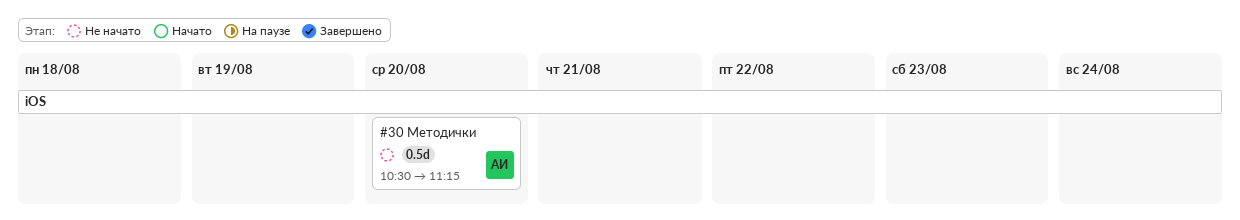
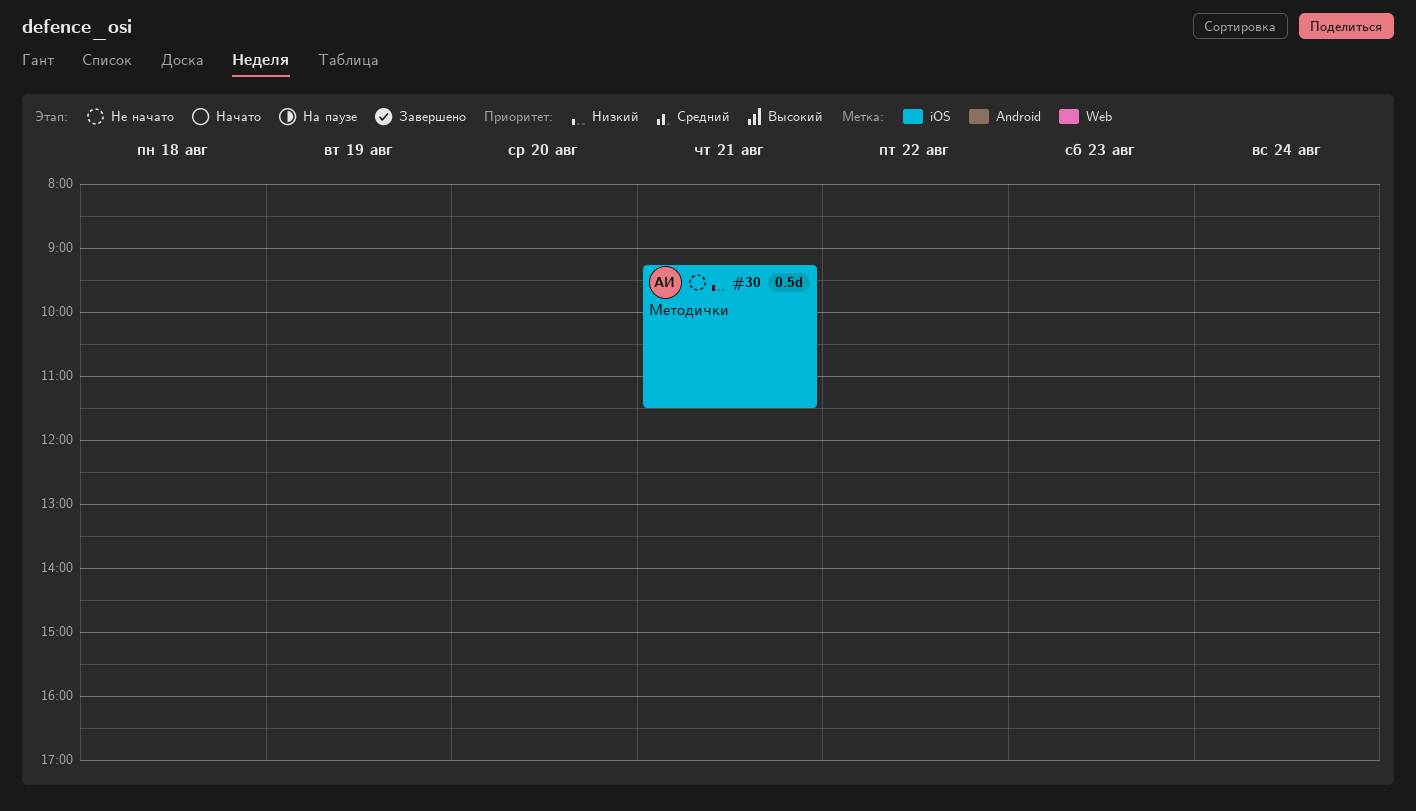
#30, day: Aug 20 -> Aug 21
#30, begins: 10:30 -> 09:15
#30, ends: 11:15 -> 11:30

